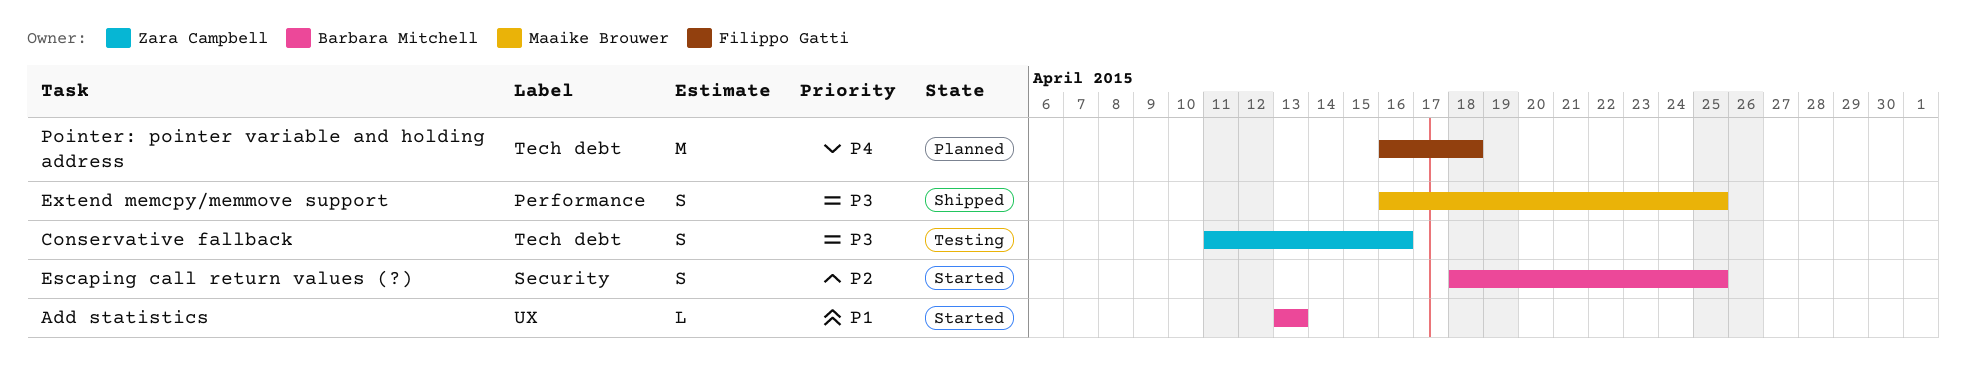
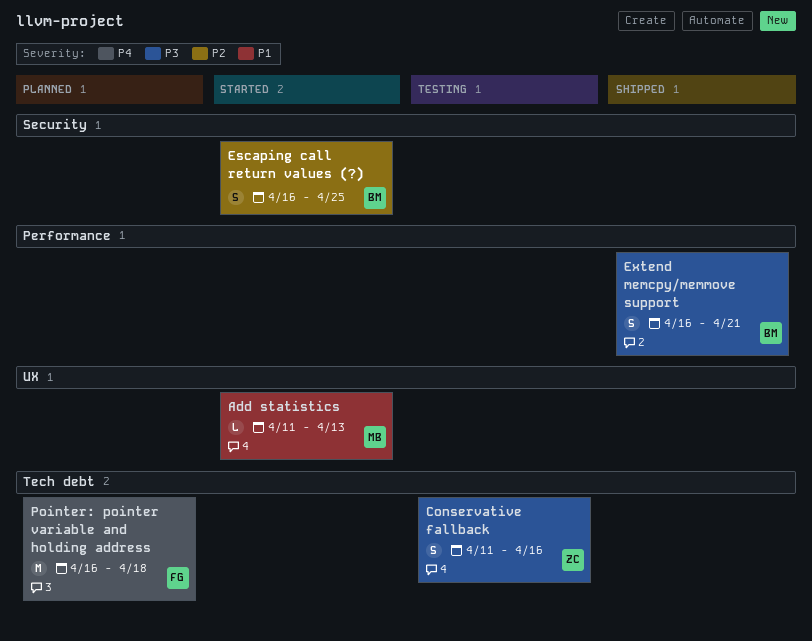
Add statistics, owner: Barbara Mitchell -> Maaike Brouwer
Add statistics, start: Apr 13 -> Apr 11
Escaping call return values (?), start: Apr 18 -> Apr 16
Extend memcpy/memmove support, owner: Maaike Brouwer -> Barbara Mitchell
Extend memcpy/memmove support, due: Apr 25 -> Apr 21

